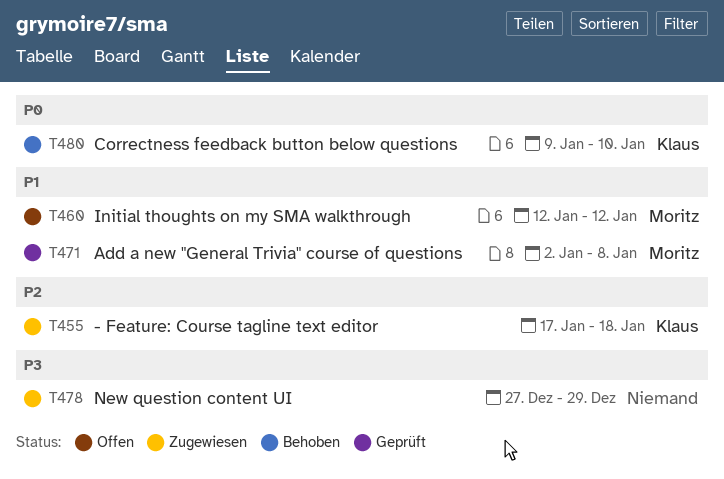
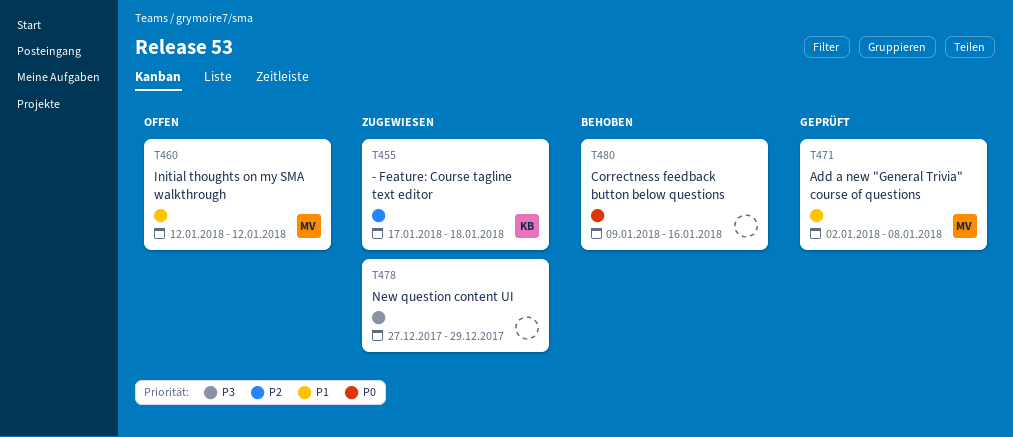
T480, owner: Klaus -> none
T480, due: Jan 10 -> Jan 16

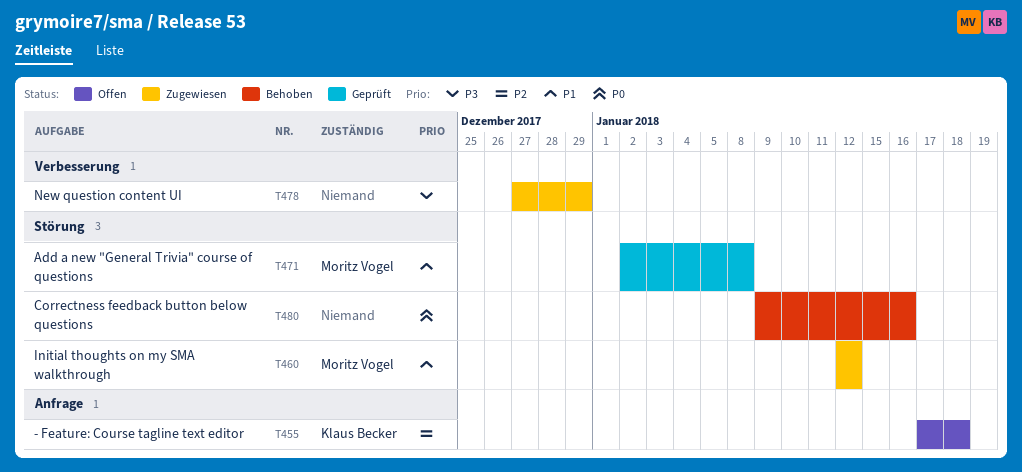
T455, status: Zugewiesen -> Offen
T460, status: Offen -> Zugewiesen

